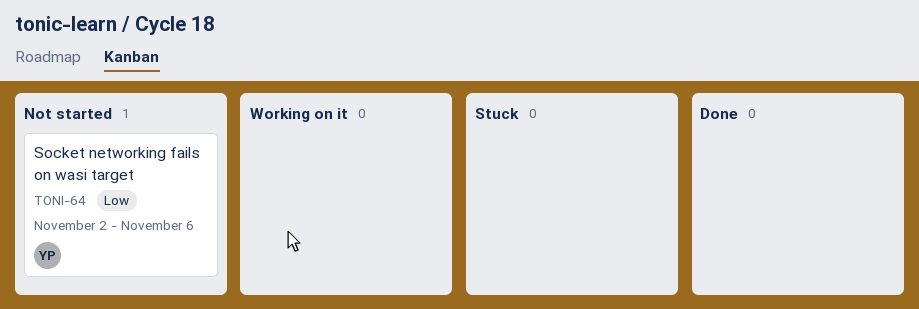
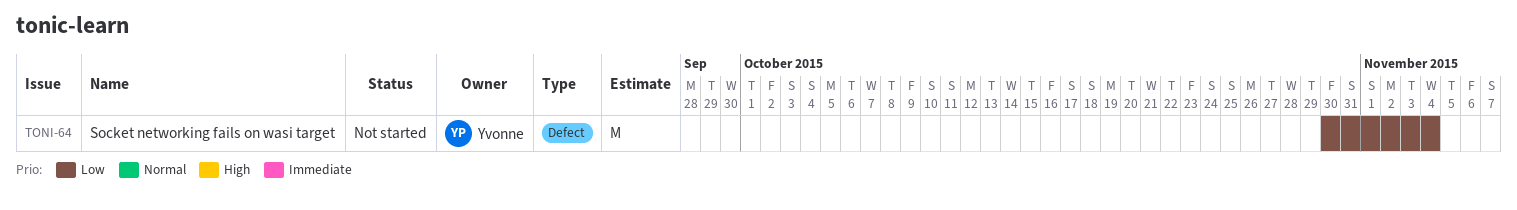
TONI-64, start: Nov 2 -> Oct 30
TONI-64, due: Nov 6 -> Nov 4

